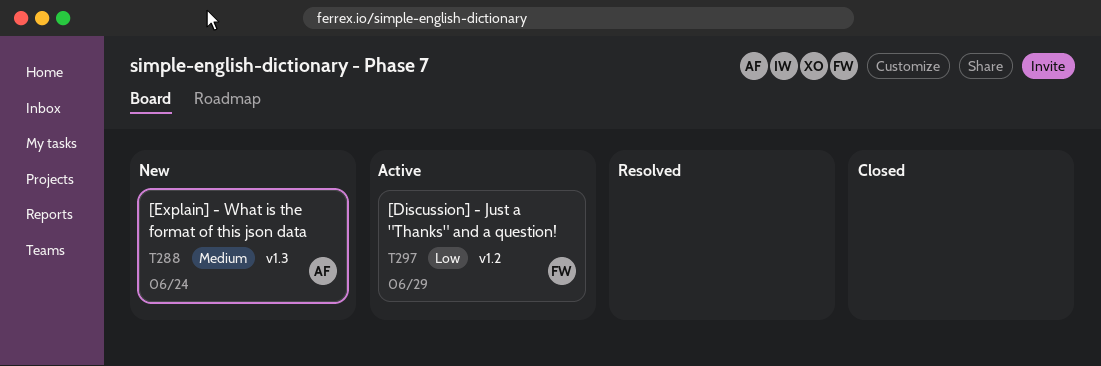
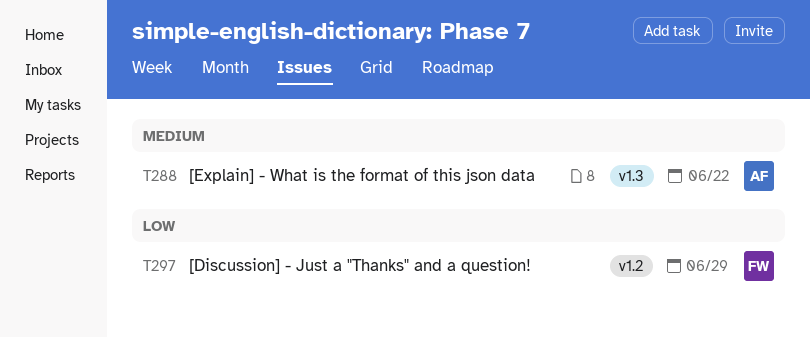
T288, due: Jun 24 -> Jun 22

